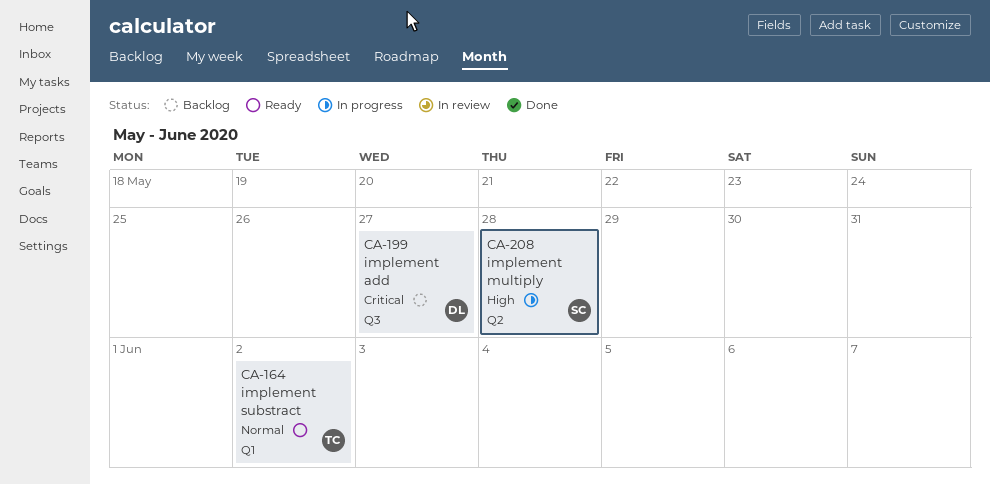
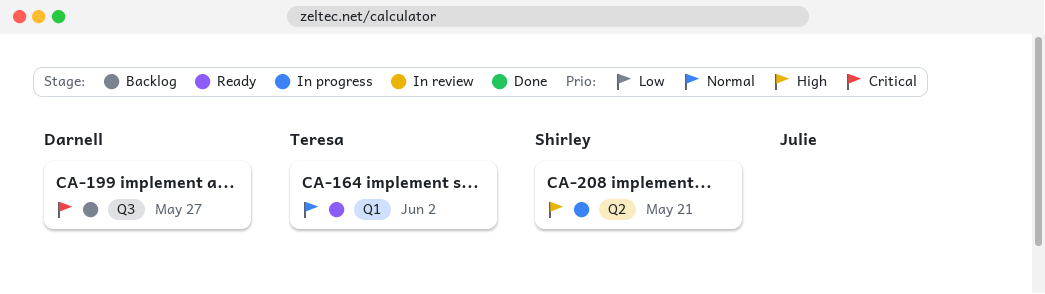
CA-208, due: May 28 -> May 21

